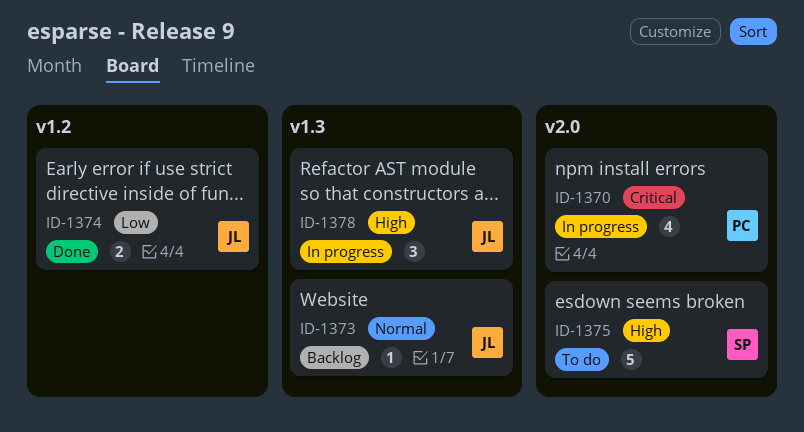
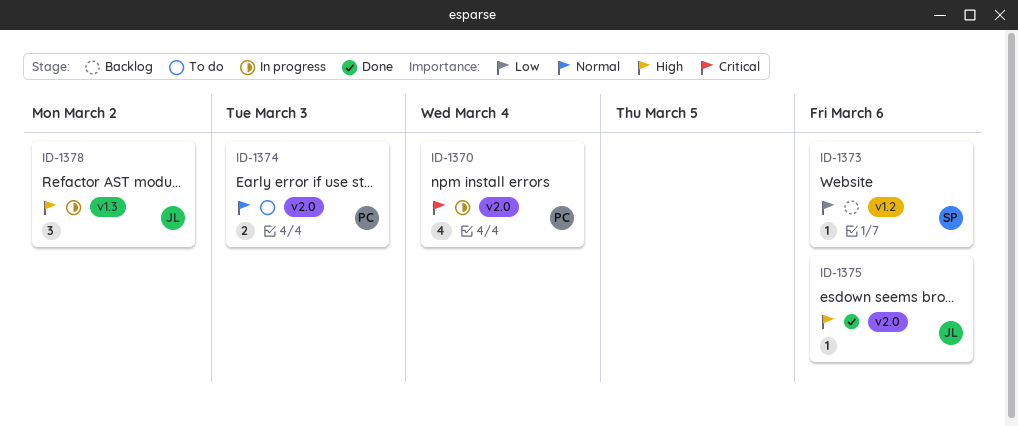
ID-1373, owner: JL -> SP
ID-1373, priority: Normal -> Low
ID-1373, label: v1.3 -> v1.2
ID-1374, status: Done -> To do
ID-1374, owner: JL -> PC
ID-1374, priority: Low -> Normal
ID-1374, label: v1.2 -> v2.0
ID-1375, status: To do -> Done
ID-1375, owner: SP -> JL
ID-1375, estimate: 5 -> 1

